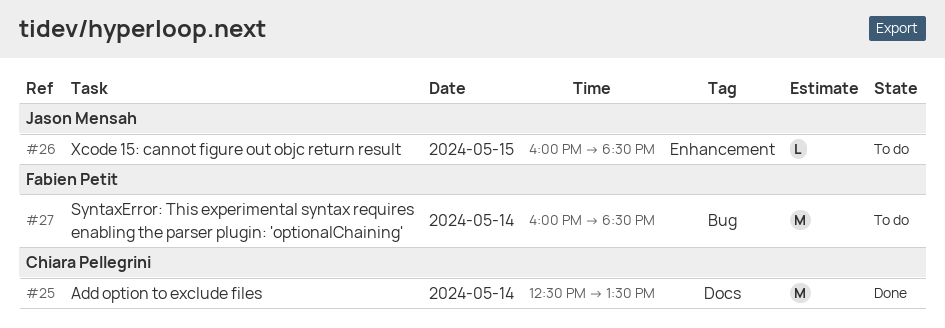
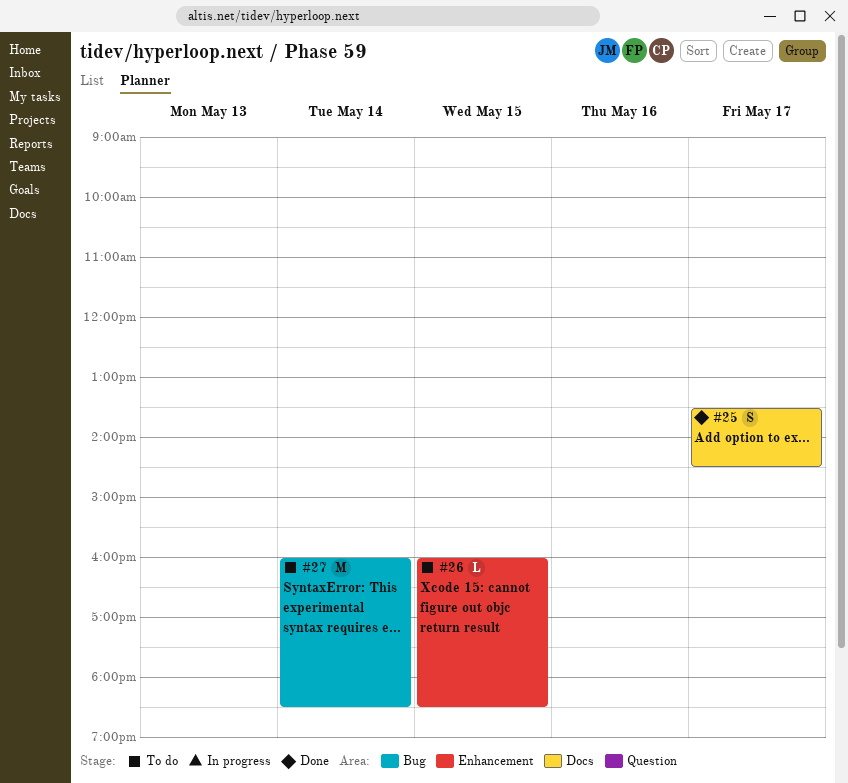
#25, estimate: M -> S
#25, day: May 14 -> May 17
#25, begins: 12:30 -> 13:30
#25, ends: 13:30 -> 14:30

